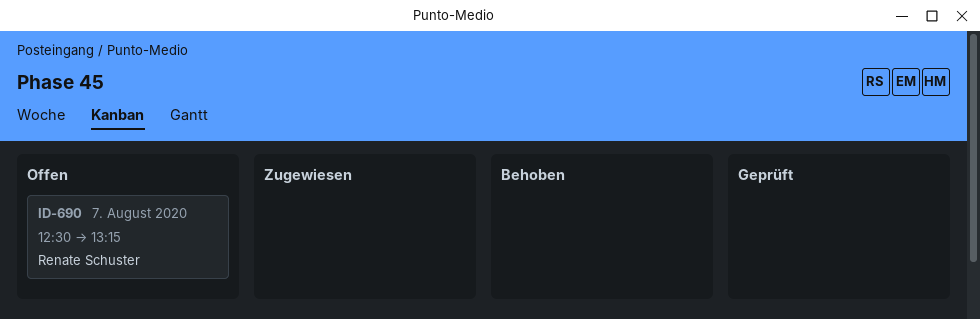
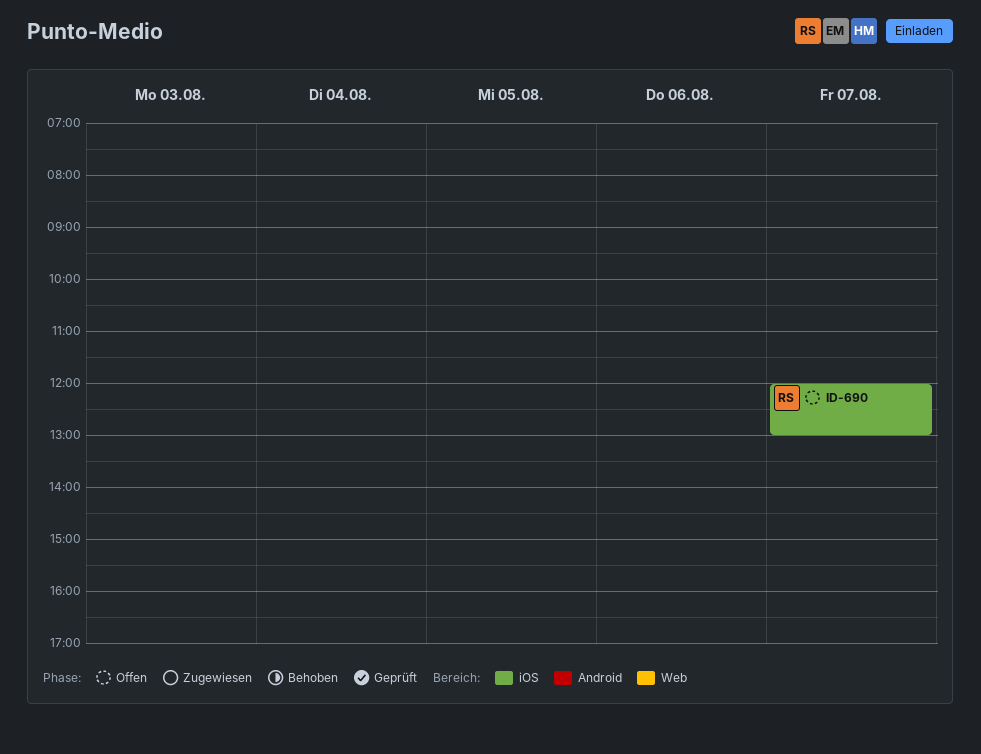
ID-690, begins: 12:30 -> 12:00
ID-690, ends: 13:15 -> 13:00

